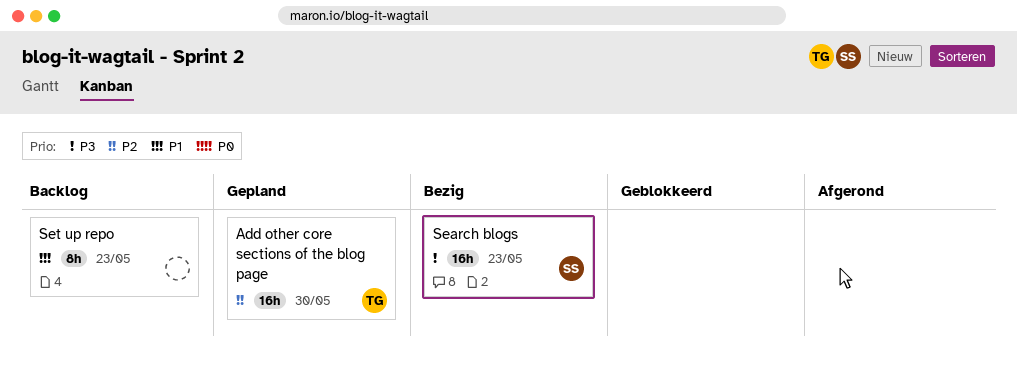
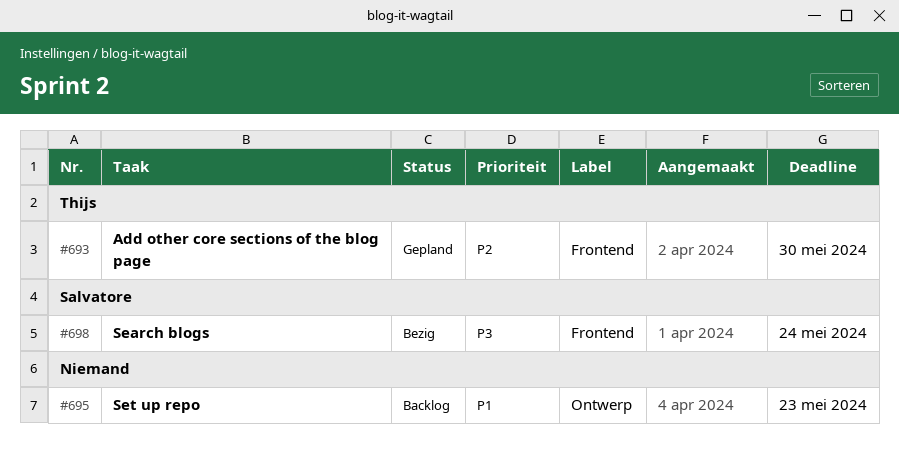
Search blogs, due: May 23 -> May 24

